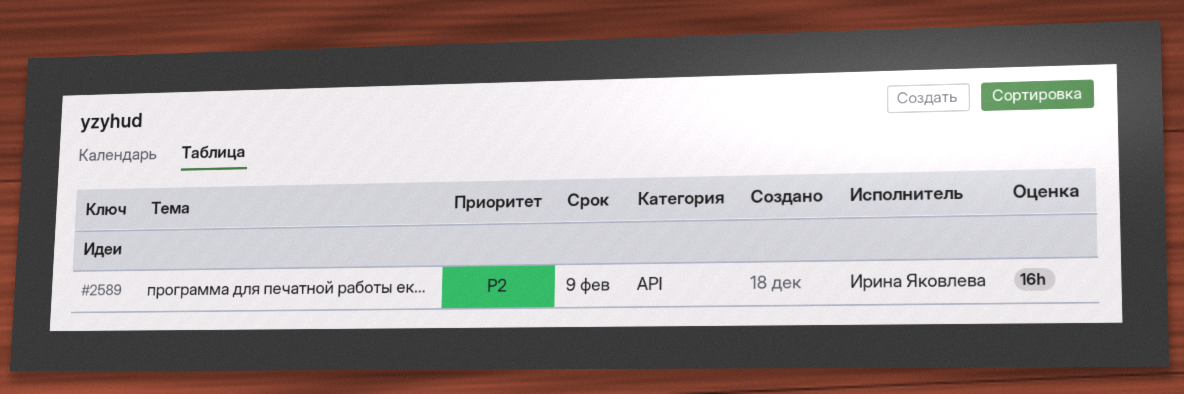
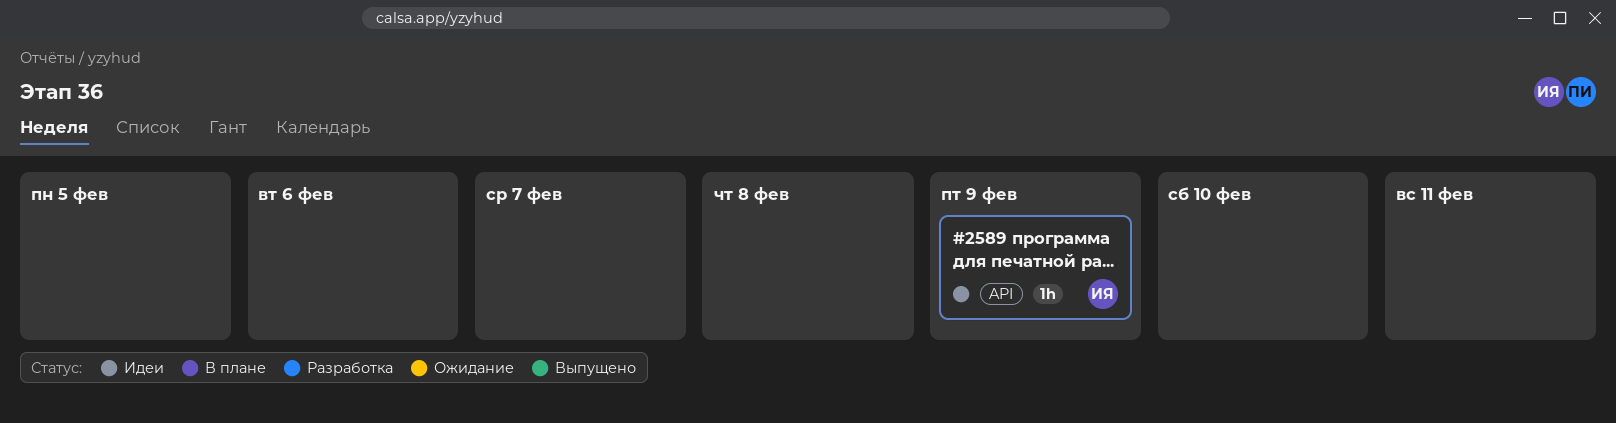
#2589, estimate: 16h -> 1h

